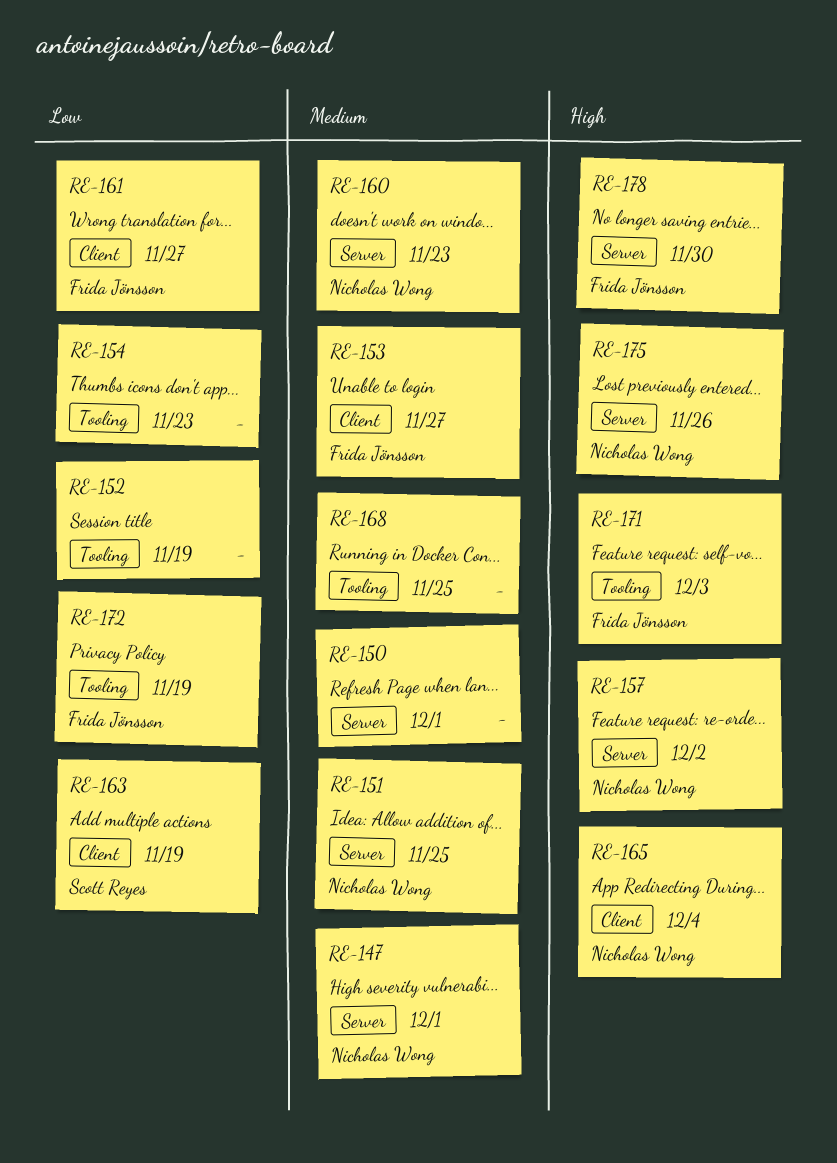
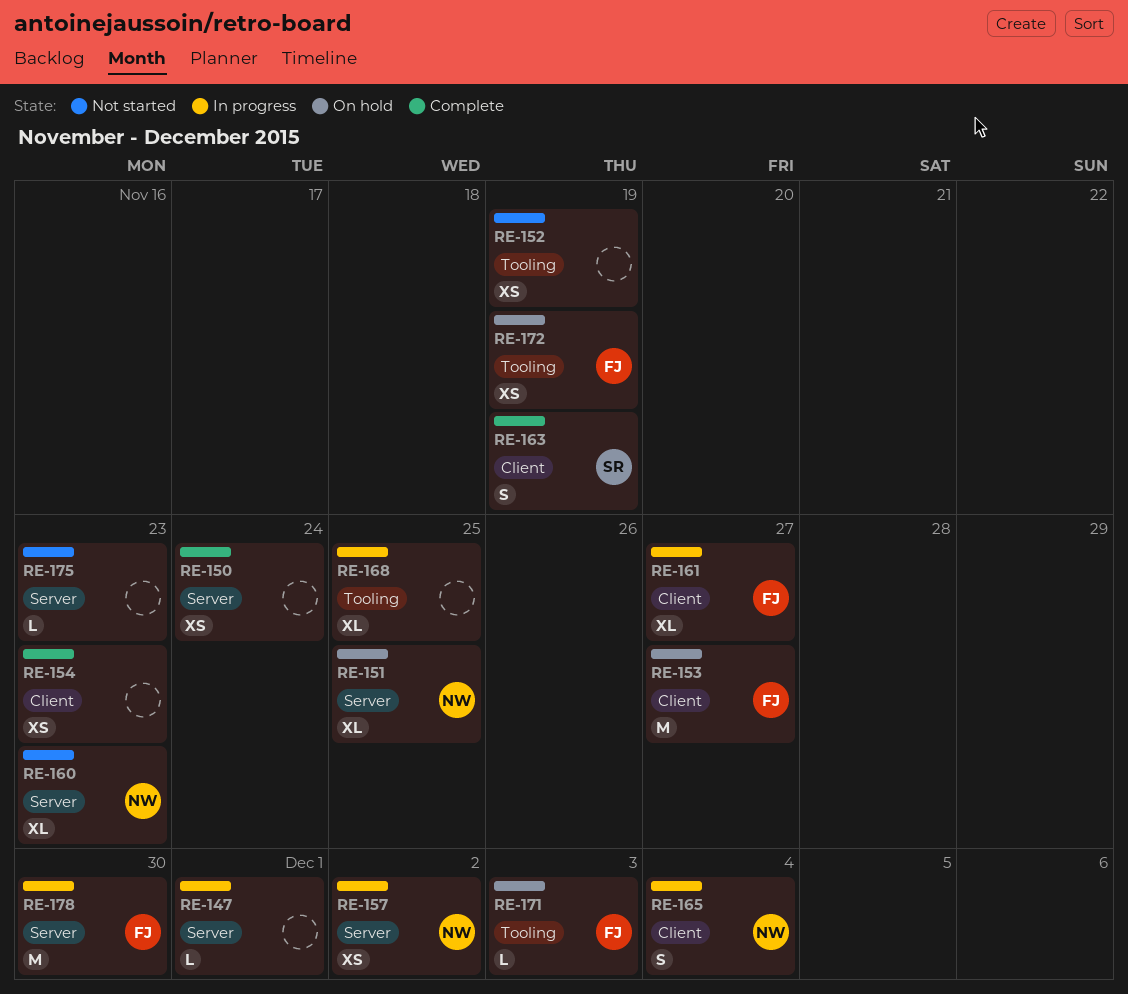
RE-147, owner: Nicholas Wong -> none
RE-150, due: Dec 1 -> Nov 24
RE-154, label: Tooling -> Client
RE-175, owner: Nicholas Wong -> none
RE-175, due: Nov 26 -> Nov 23

